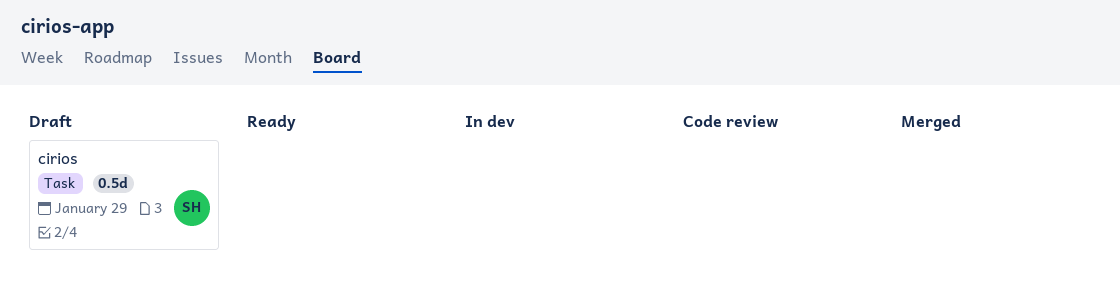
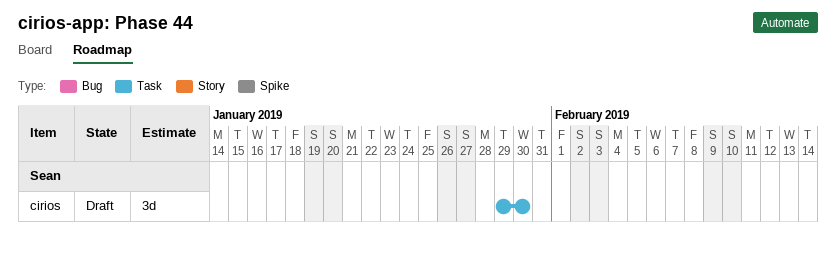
cirios, estimate: 0.5d -> 3d
cirios, due: Jan 29 -> Jan 30

